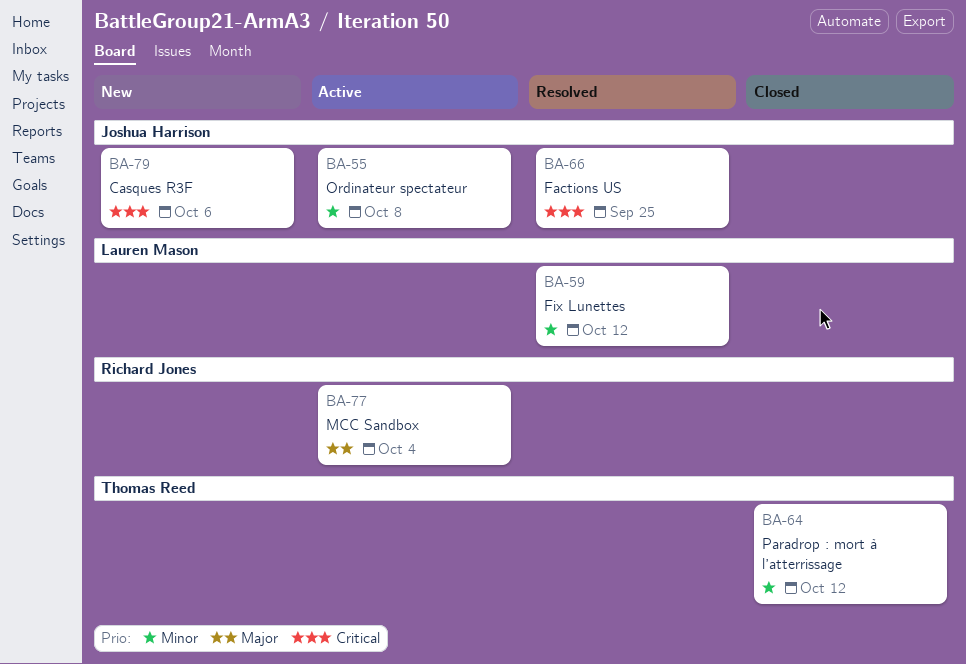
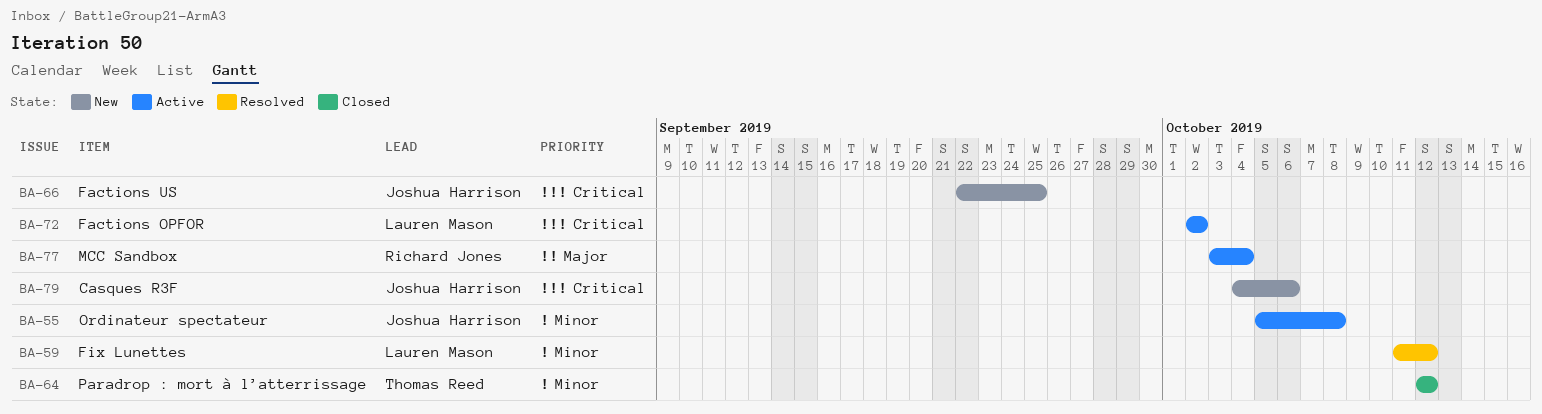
BA-66, status: Resolved -> New
BA-72: none -> present

